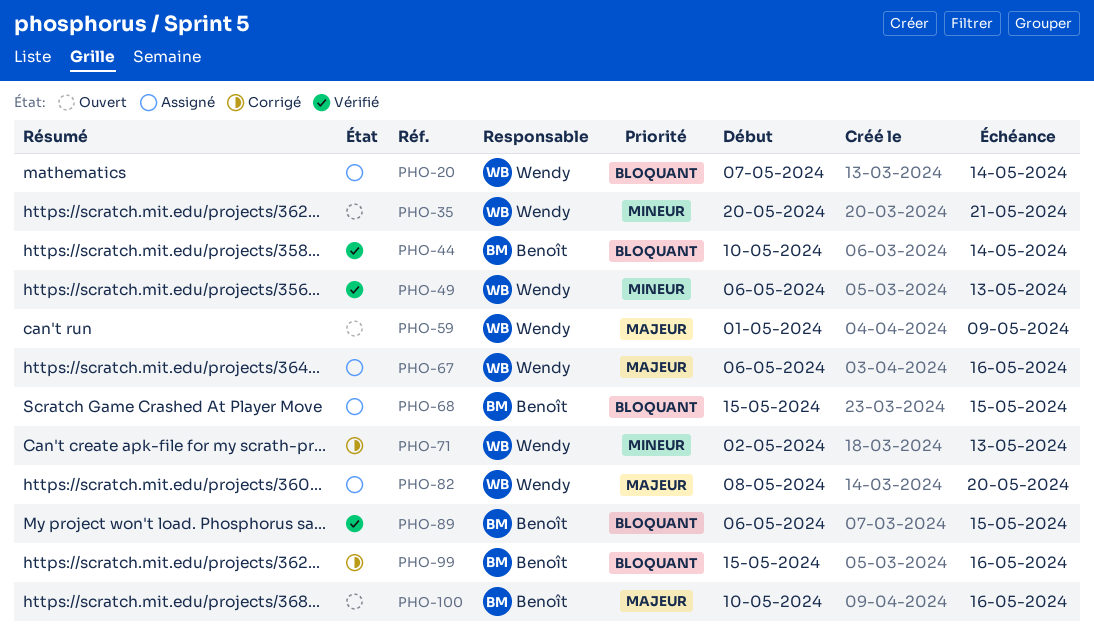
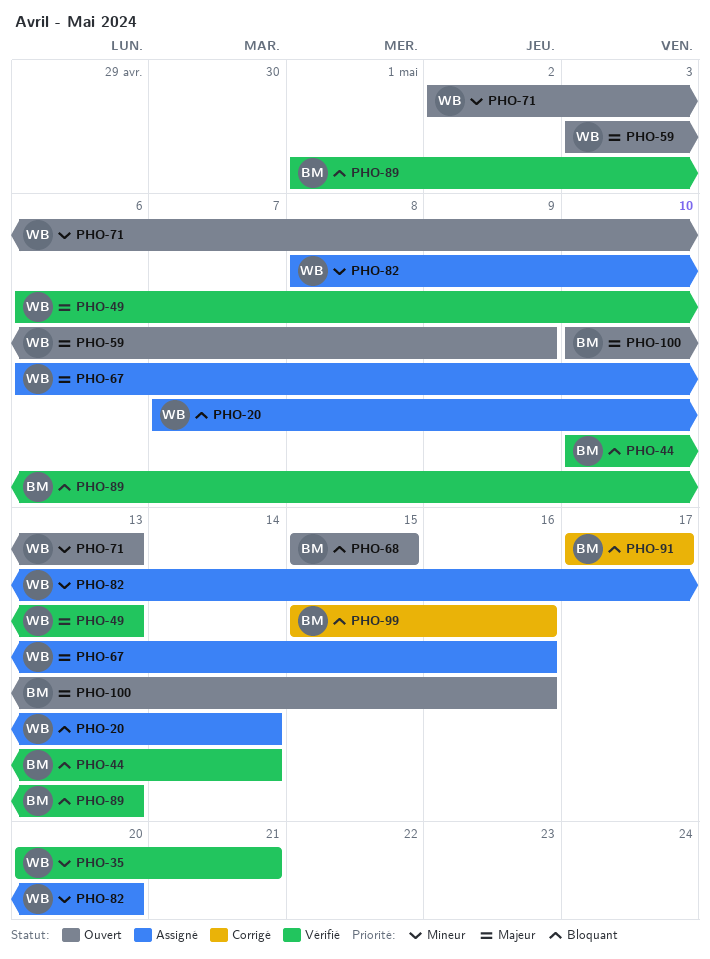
PHO-35, status: Ouvert -> Vérifié
PHO-49, priority: Mineur -> Majeur
PHO-59, start: May 1 -> May 3
PHO-68, status: Assigné -> Ouvert
PHO-71, status: Corrigé -> Ouvert
PHO-82, priority: Majeur -> Mineur
PHO-89, start: May 6 -> May 1
PHO-89, due: May 15 -> May 13
PHO-91: none -> present

